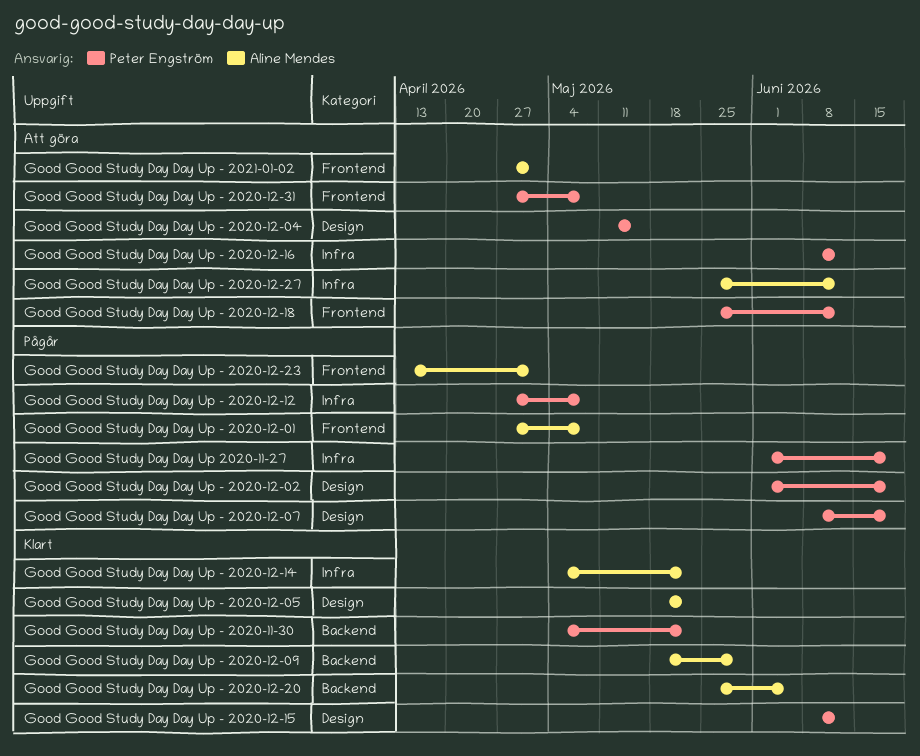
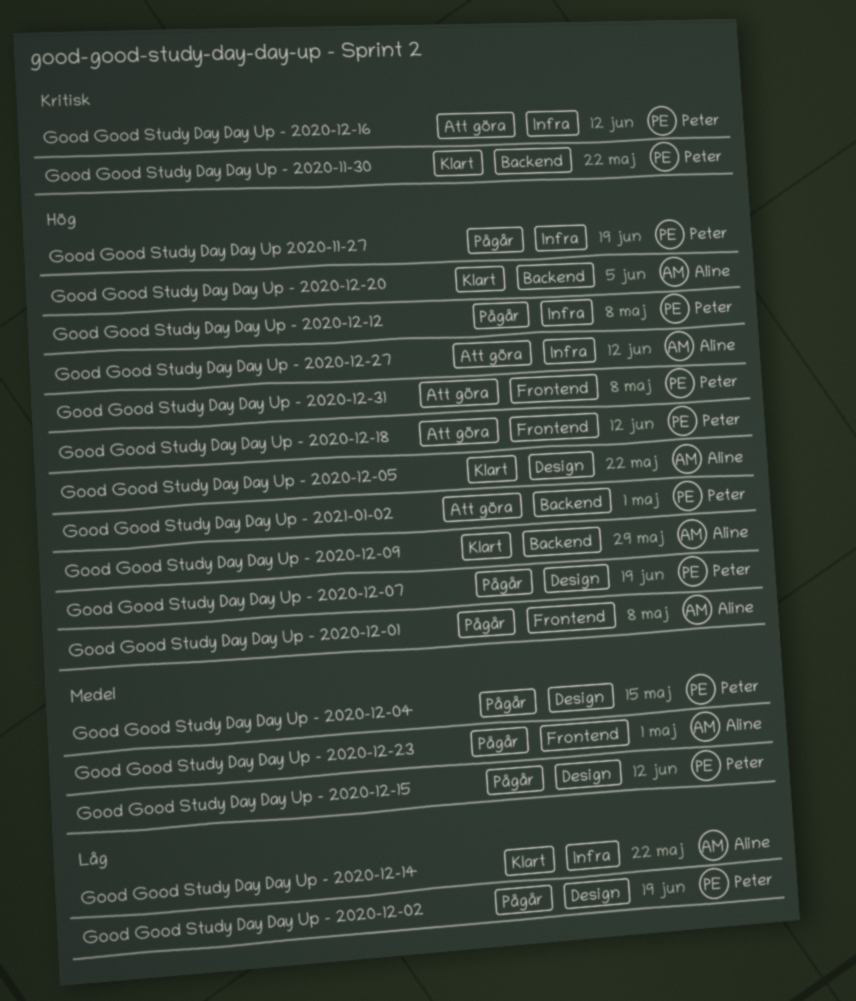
Good Good Study Day Day Up - 2020-12-04, status: Att göra -> Pågår
Good Good Study Day Day Up - 2020-12-15, status: Klart -> Pågår
Good Good Study Day Day Up - 2021-01-02, owner: Aline Mendes -> Peter Engström
Good Good Study Day Day Up - 2021-01-02, label: Frontend -> Backend

